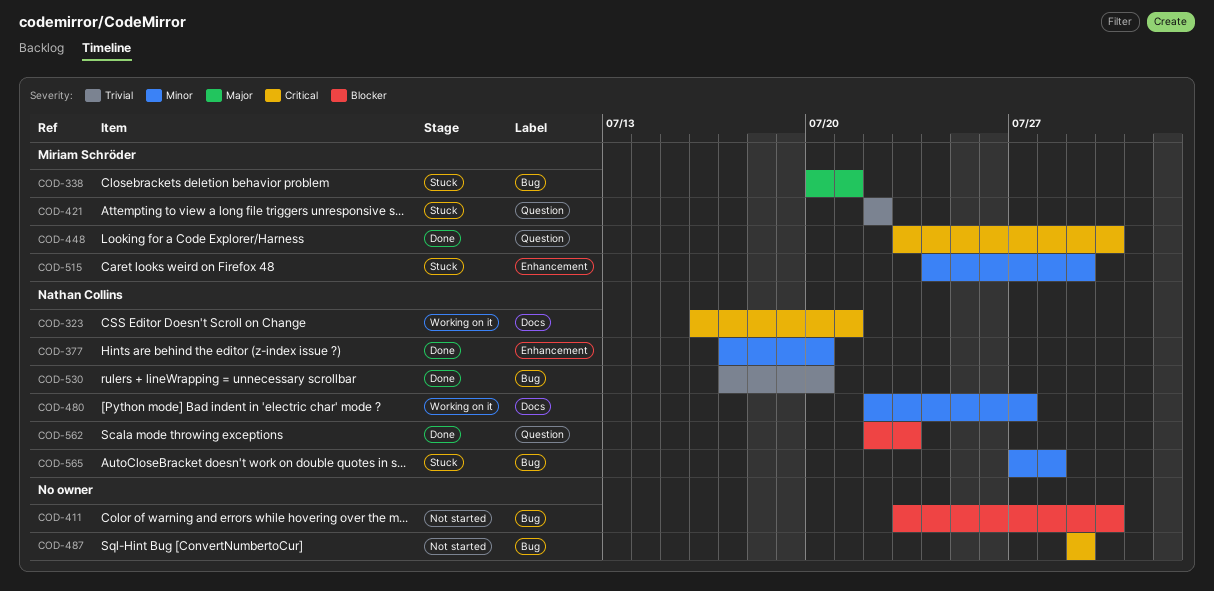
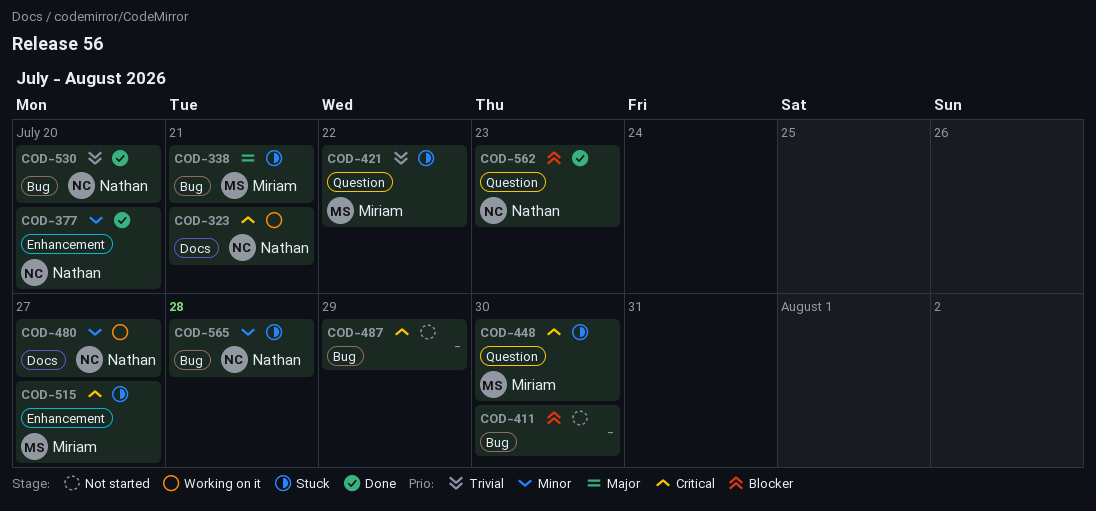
COD-448, status: Done -> Stuck
COD-515, priority: Minor -> Critical
COD-515, due: Jul 29 -> Jul 27

